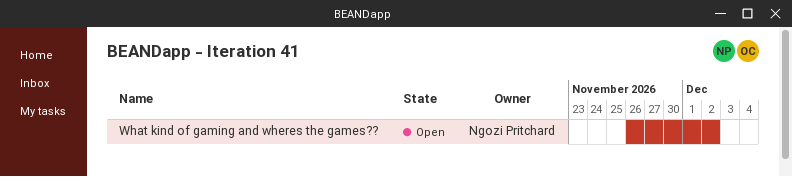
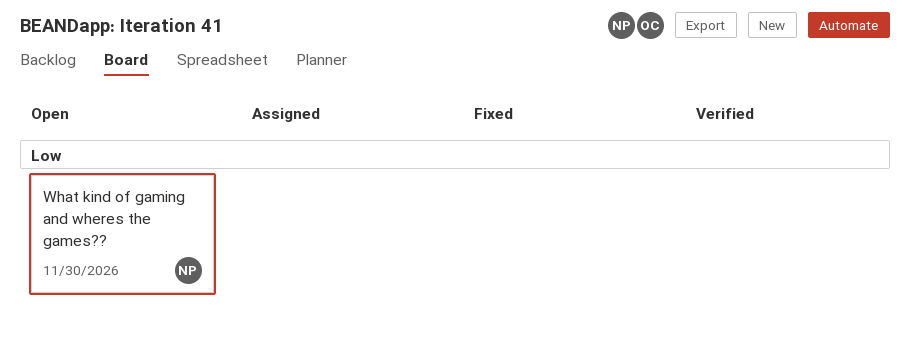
What kind of gaming and wheres the games??, due: Dec 2 -> Nov 30

